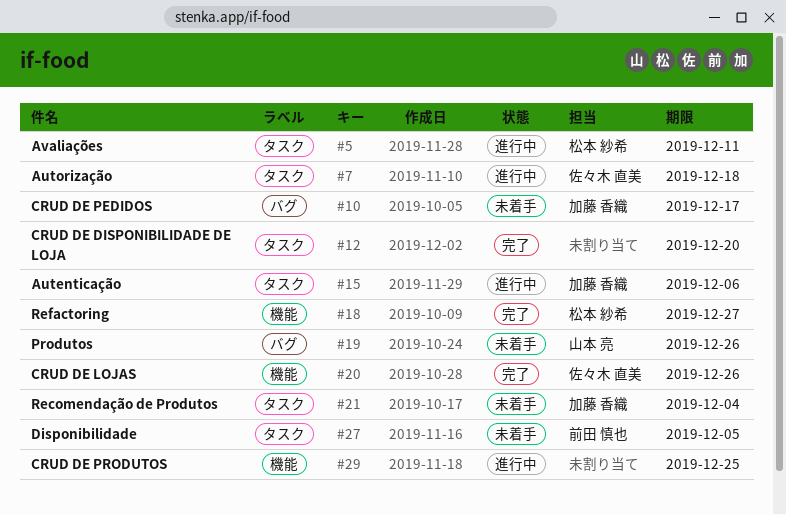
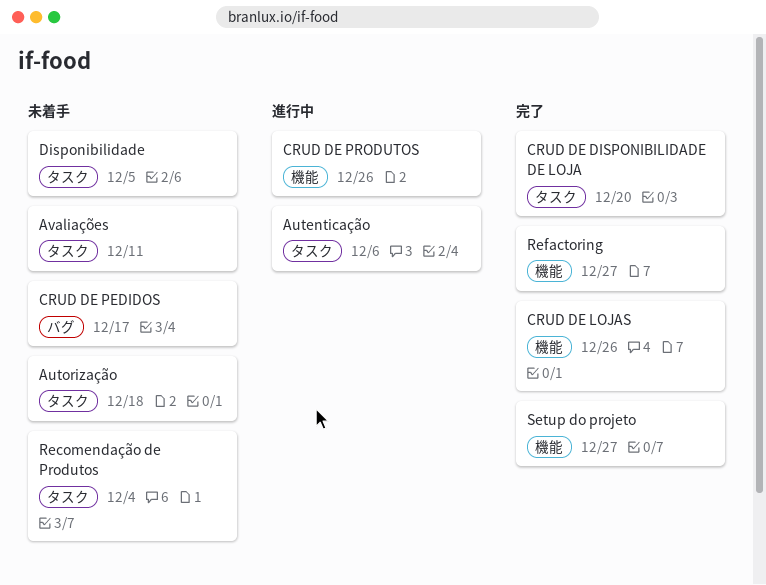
Autorização, status: 進行中 -> 未着手
Avaliações, status: 進行中 -> 未着手
CRUD DE PRODUTOS, due: Dec 25 -> Dec 26
Produtos: present -> none
Setup do projeto: none -> present

